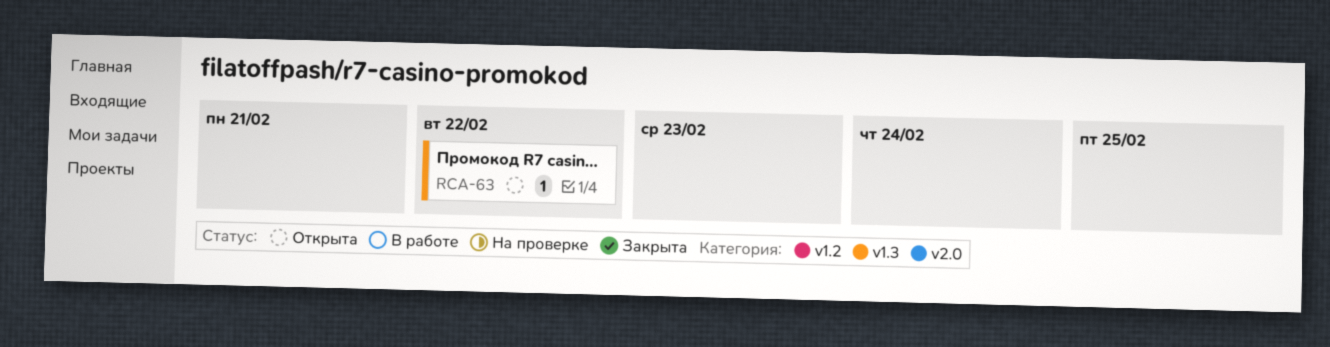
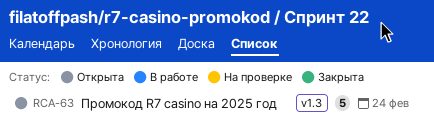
RCA-63, estimate: 1 -> 5
RCA-63, due: Feb 22 -> Feb 24

